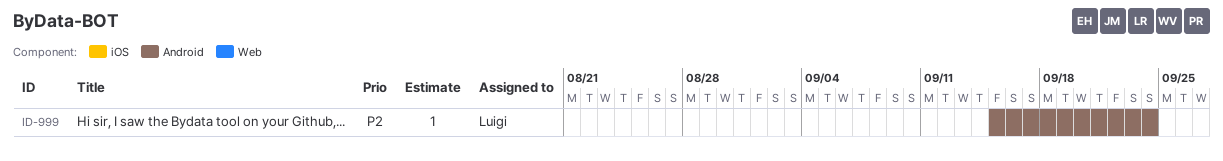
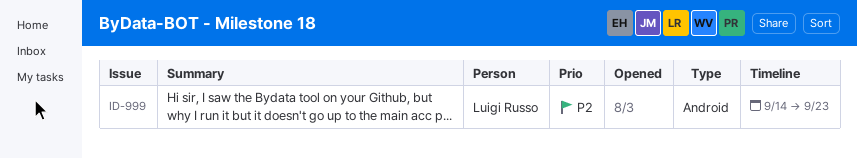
ID-999, start: Sep 15 -> Sep 14
ID-999, due: Sep 24 -> Sep 23

